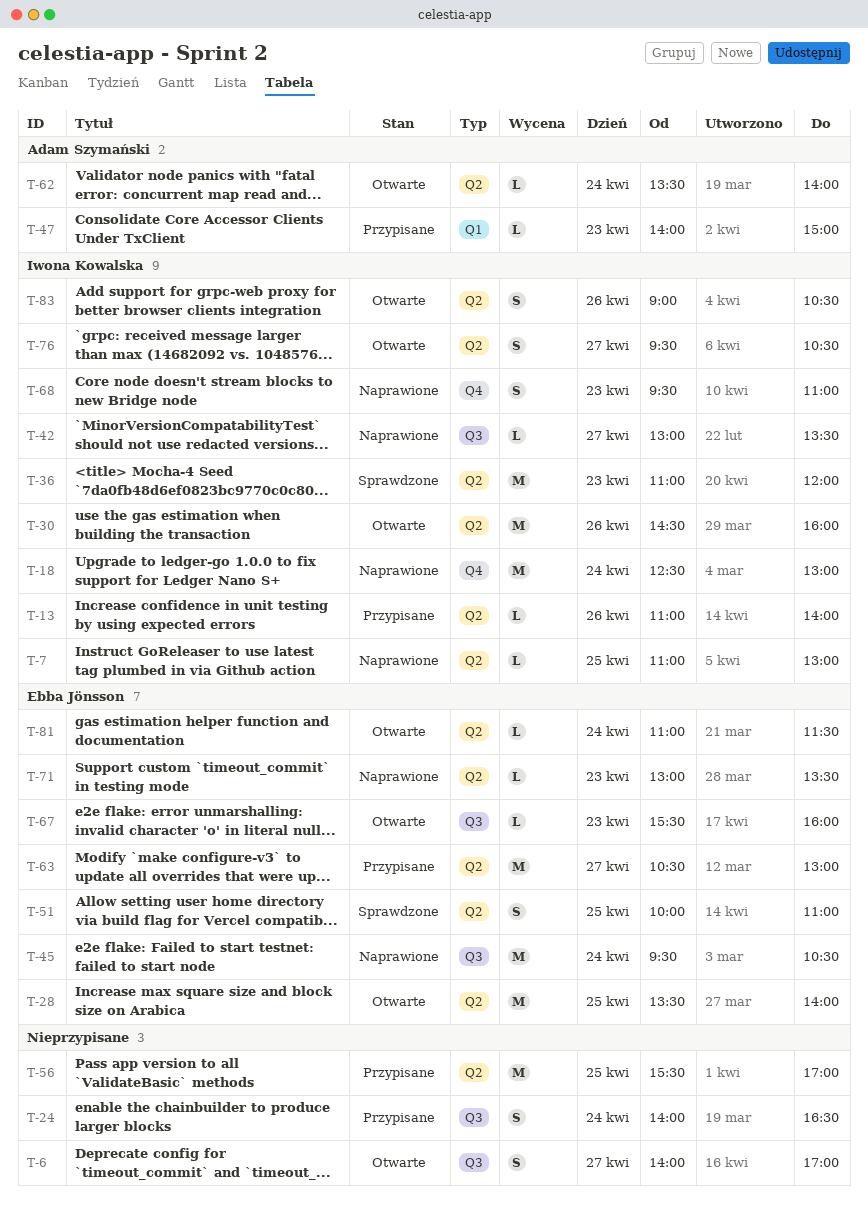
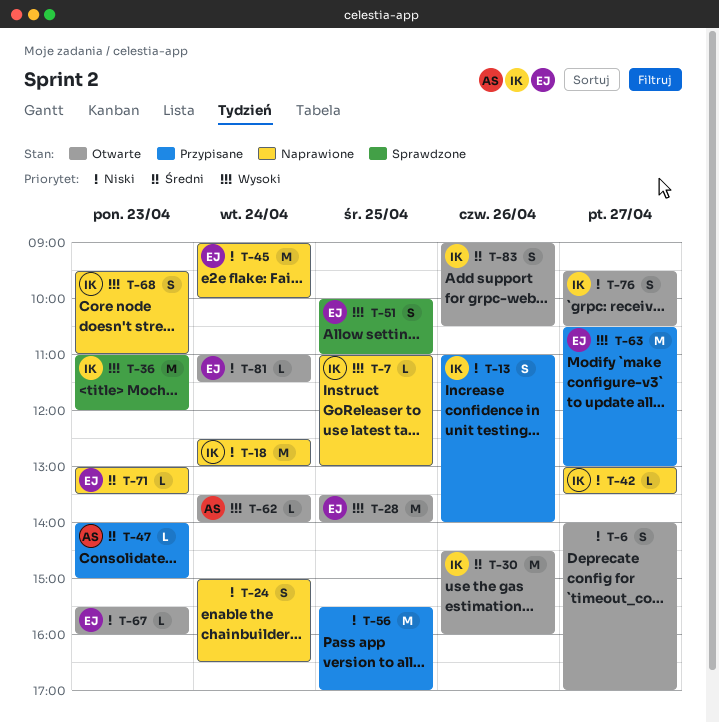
T-13, estimate: L -> S
T-24, status: Przypisane -> Naprawione
T-24, begins: 14:00 -> 15:00
T-45, begins: 09:30 -> 09:00
T-45, ends: 10:30 -> 10:00

